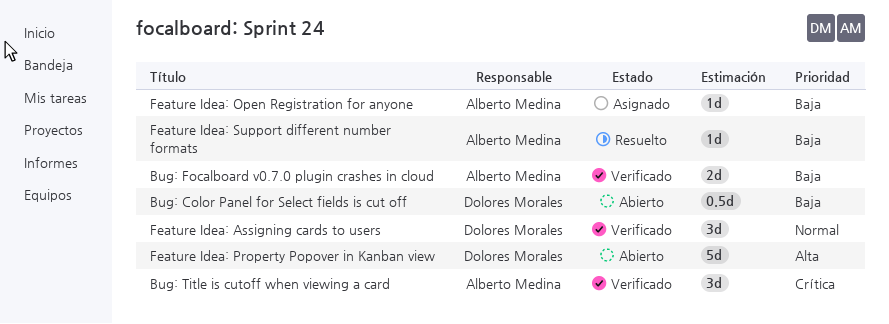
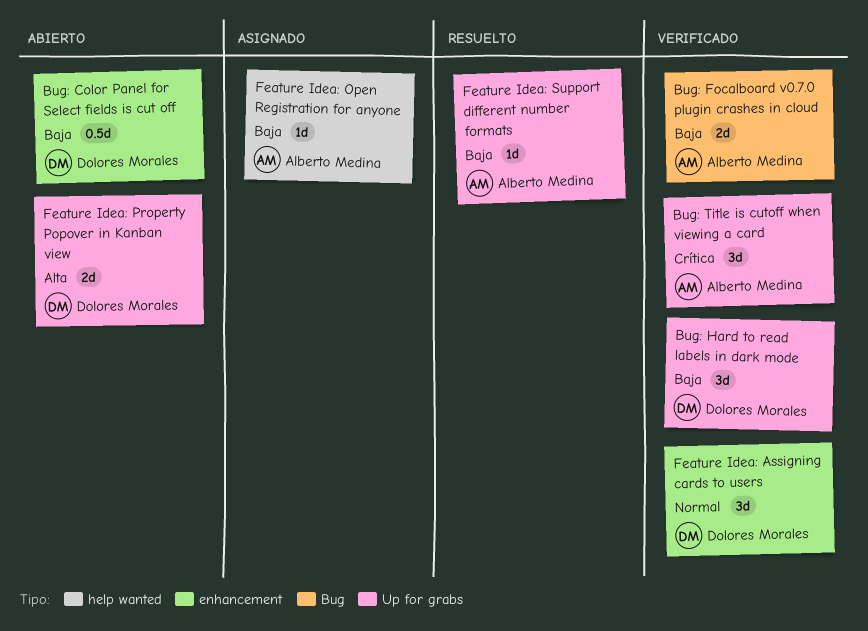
Bug: Hard to read labels in dark mode: none -> present
Feature Idea: Property Popover in Kanban view, estimate: 5d -> 2d

